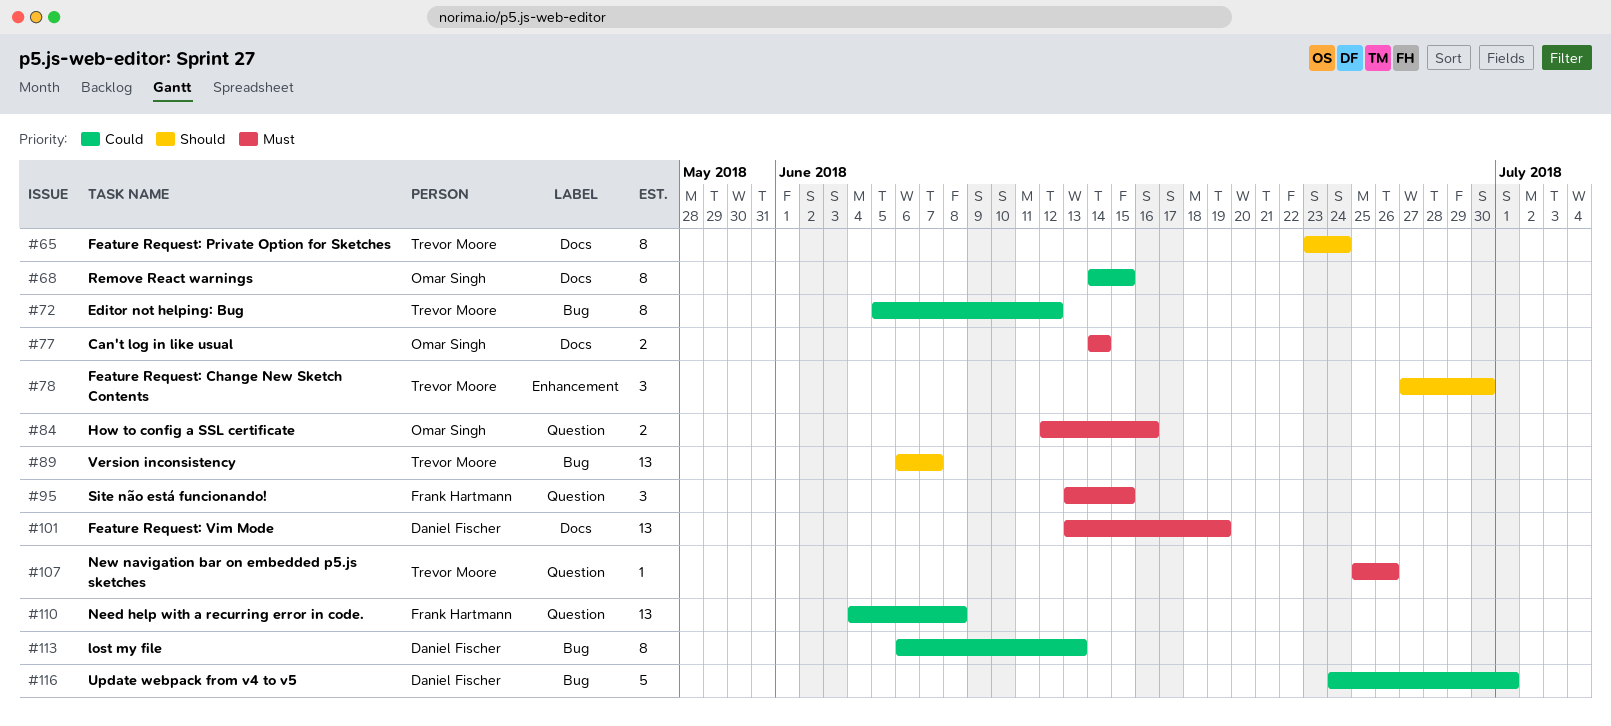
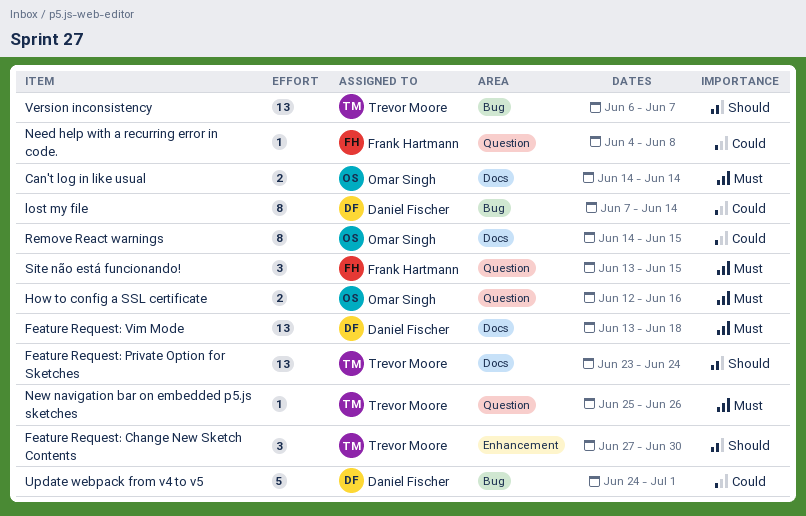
Editor not helping: Bug: present -> none
Feature Request: Private Option for Sketches, estimate: 8 -> 13
Feature Request: Vim Mode, due: Jun 19 -> Jun 18
lost my file, start: Jun 6 -> Jun 7
lost my file, due: Jun 13 -> Jun 14
Need help with a recurring error in code., estimate: 13 -> 1

